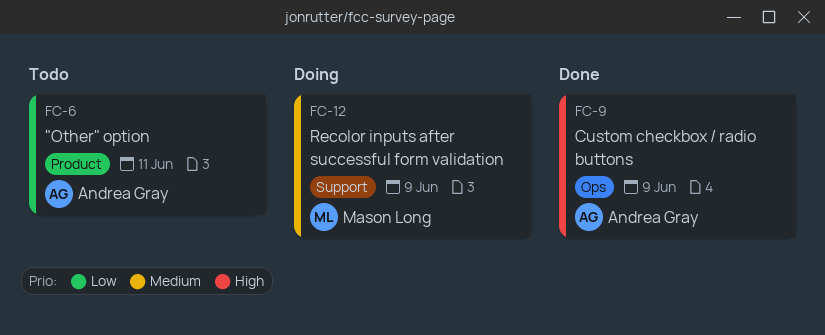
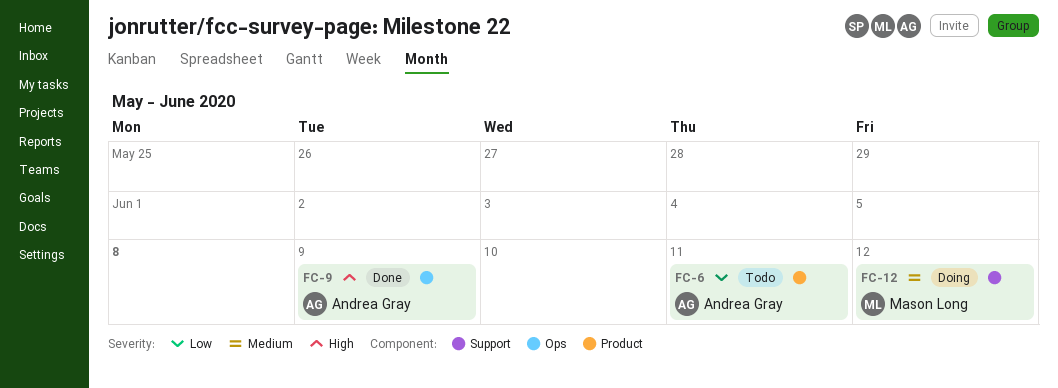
FC-12, due: Jun 9 -> Jun 12

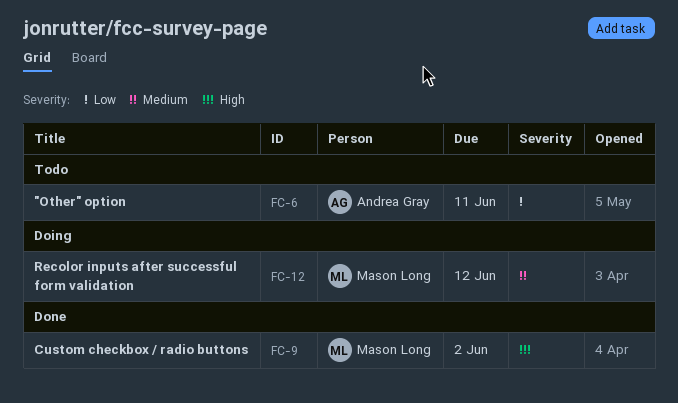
FC-9, owner: Andrea Gray -> Mason Long
FC-9, due: Jun 9 -> Jun 2

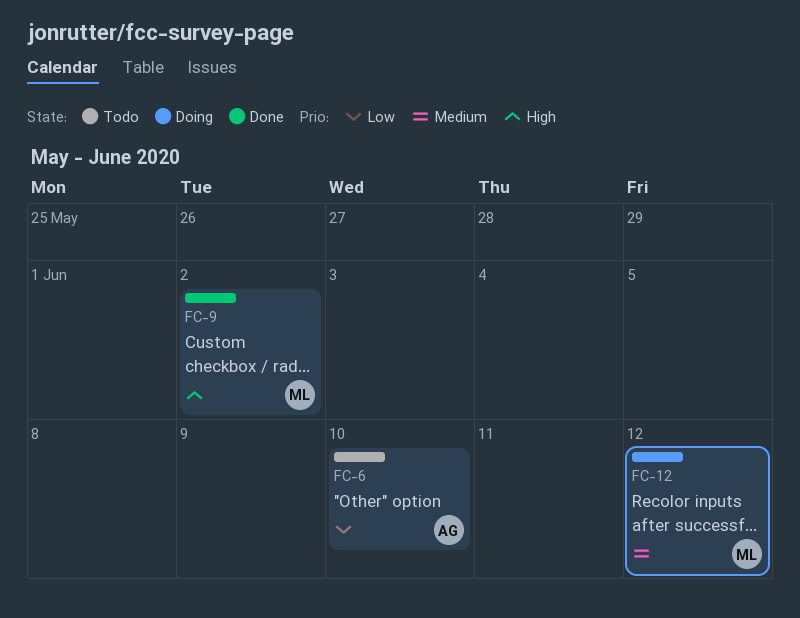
FC-6, due: Jun 11 -> Jun 10

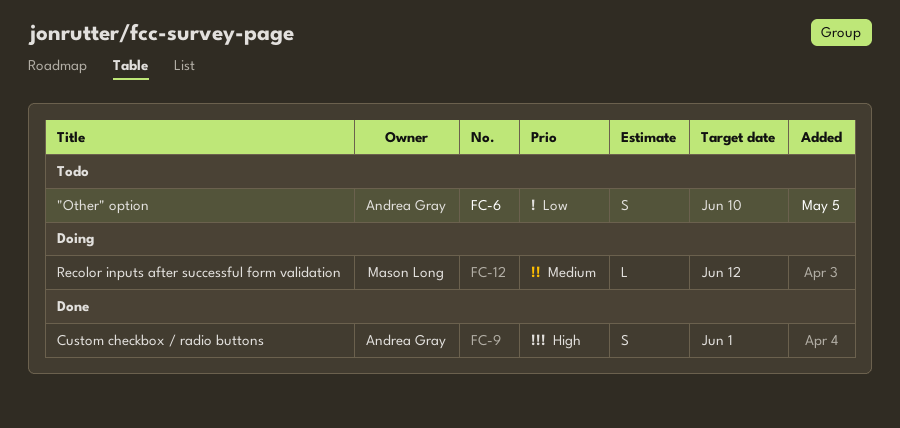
FC-9, owner: Mason Long -> Andrea Gray
FC-9, due: Jun 2 -> Jun 1

